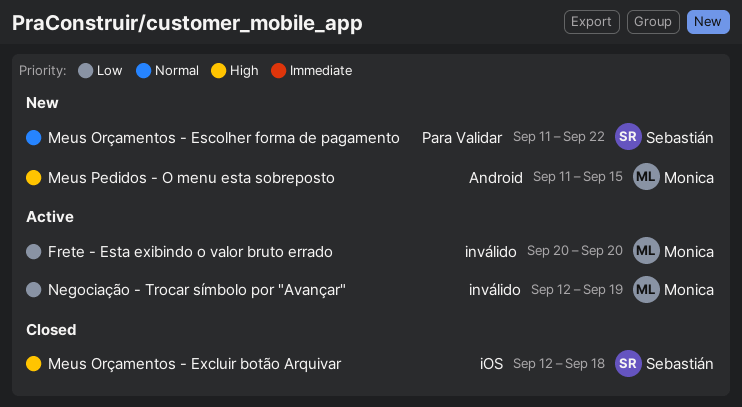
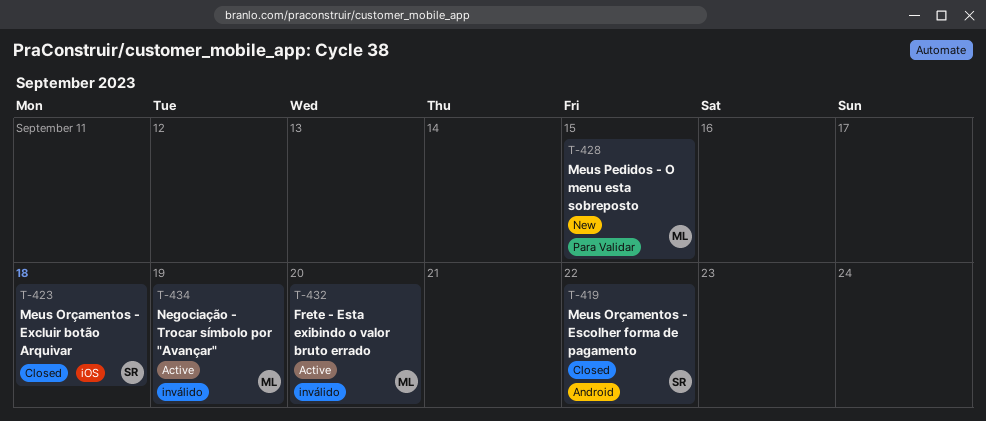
Meus Orçamentos - Escolher forma de pagamento, status: New -> Closed
Meus Orçamentos - Escolher forma de pagamento, label: Para Validar -> Android
Meus Pedidos - O menu esta sobreposto, label: Android -> Para Validar

